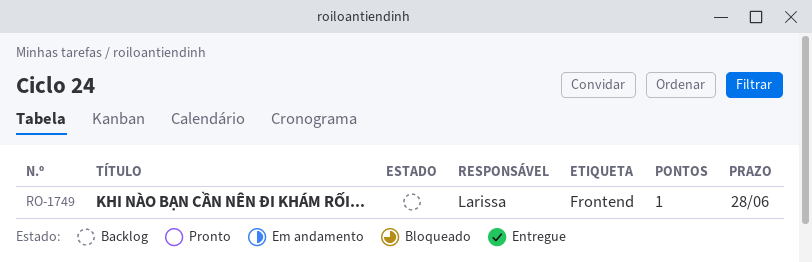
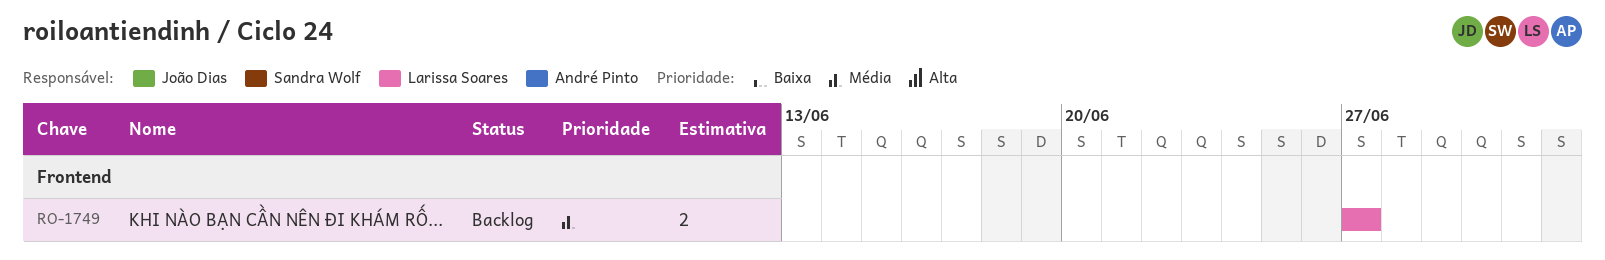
RO-1749, estimate: 1 -> 2
RO-1749, due: Jun 28 -> Jun 27

